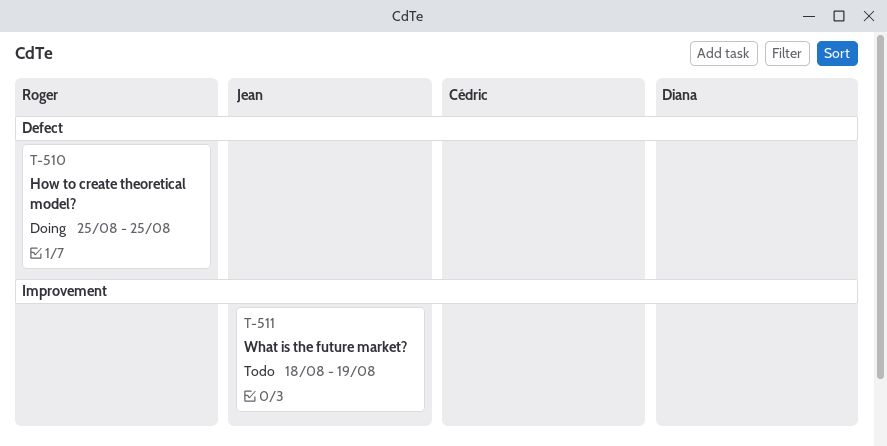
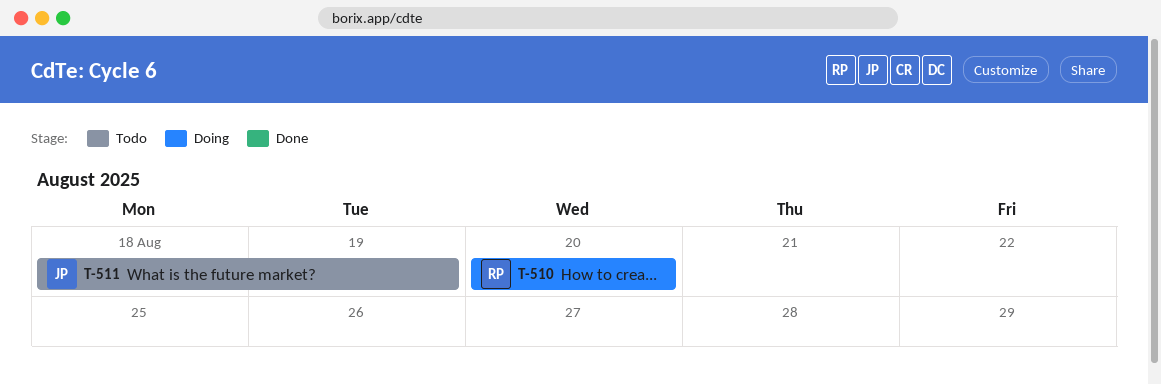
T-510, start: Aug 25 -> Aug 20
T-510, due: Aug 25 -> Aug 20

